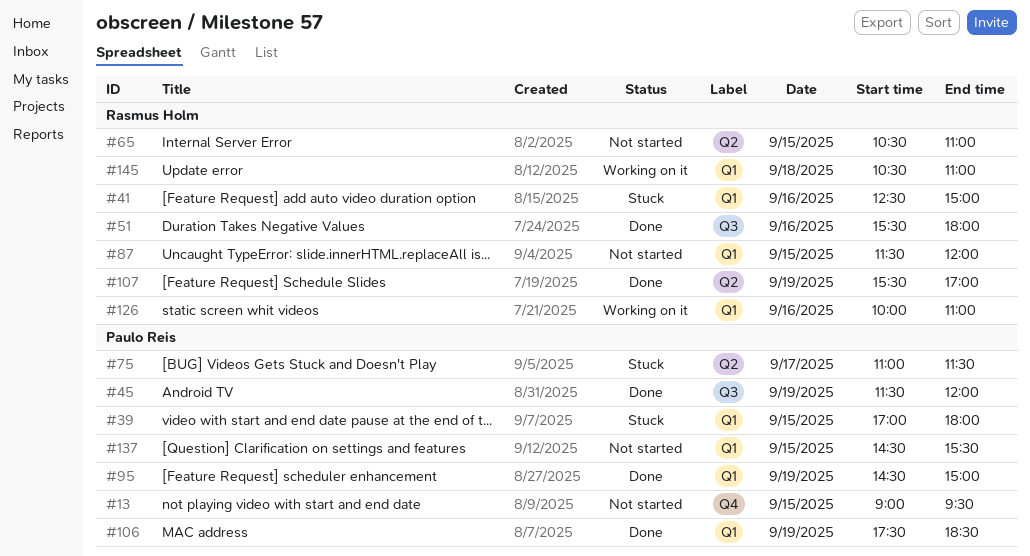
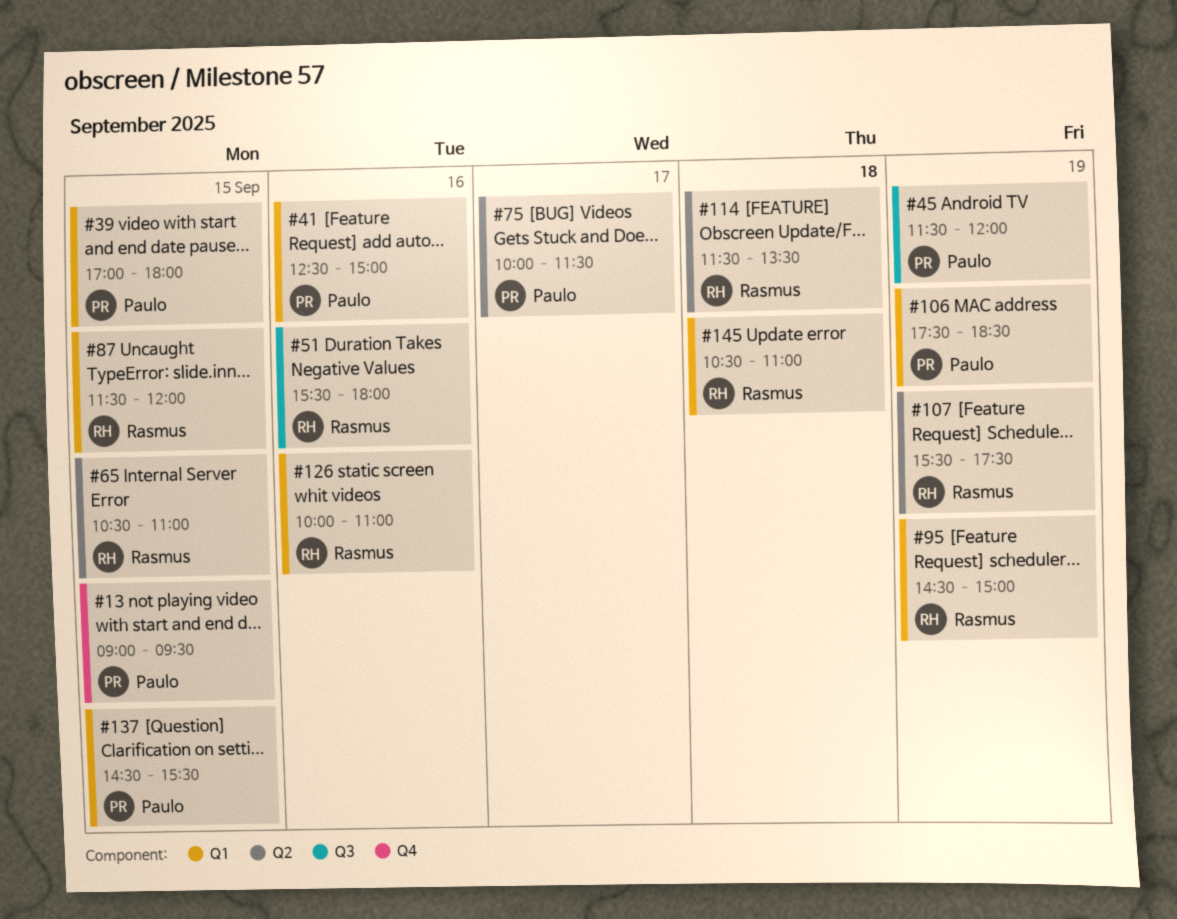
#41, owner: Rasmus Holm -> Paulo Reis
#75, begins: 11:00 -> 10:00
#95, owner: Paulo Reis -> Rasmus Holm
#107, ends: 17:00 -> 17:30
#114: none -> present

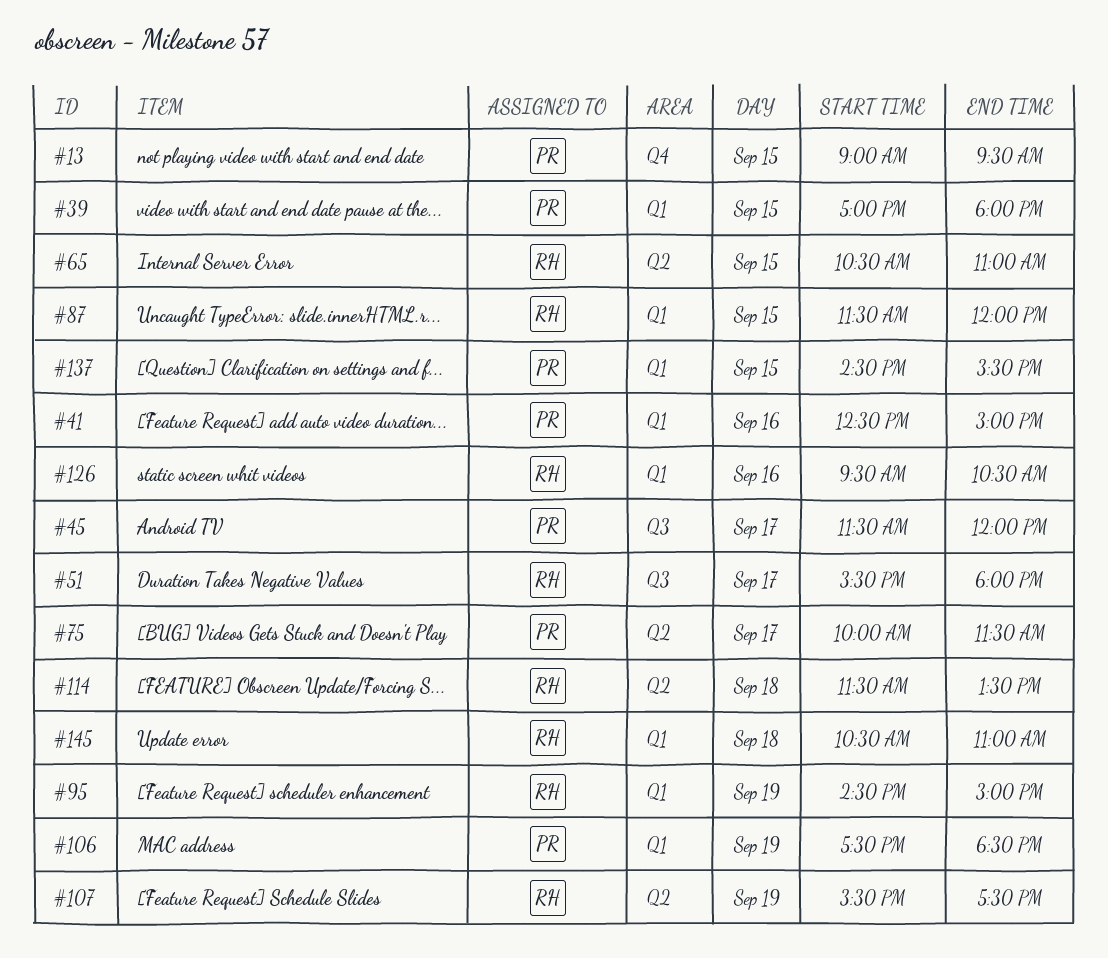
#45, day: Sep 19 -> Sep 17
#51, day: Sep 16 -> Sep 17
#126, begins: 10:00 -> 09:30
#126, ends: 11:00 -> 10:30

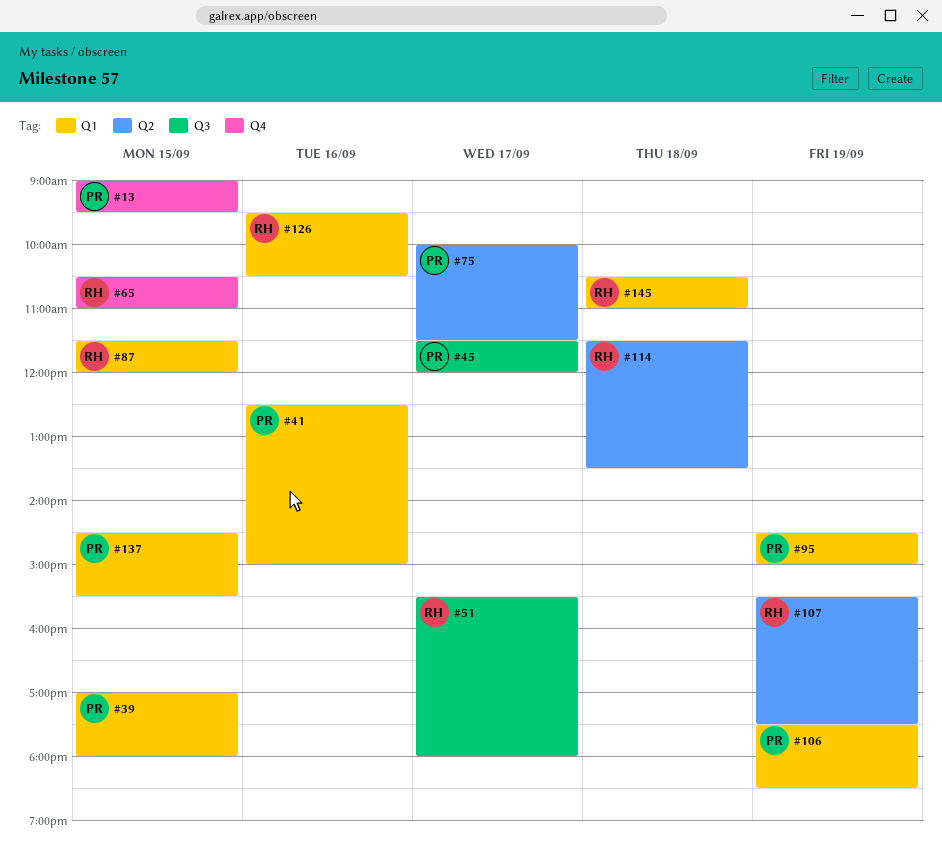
#65, label: Q2 -> Q4
#95, owner: RH -> PR

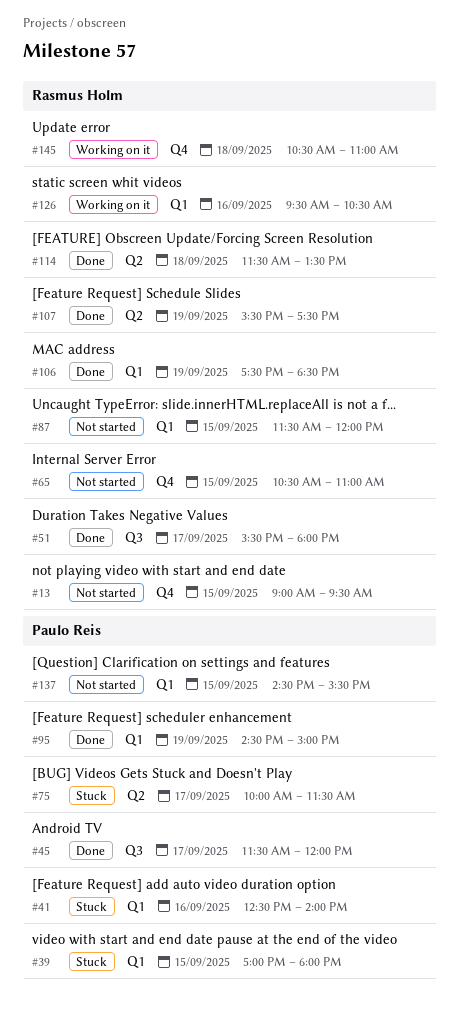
#13, owner: Paulo Reis -> Rasmus Holm
#41, ends: 15:00 -> 14:00
#106, owner: Paulo Reis -> Rasmus Holm
#145, label: Q1 -> Q4

